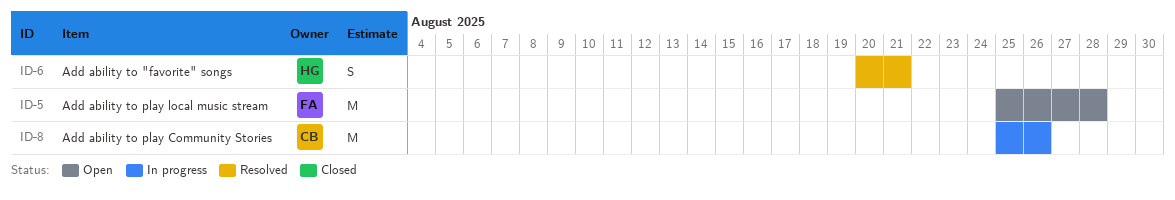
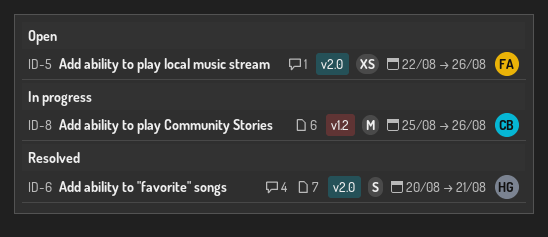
ID-5, estimate: M -> XS
ID-5, start: Aug 25 -> Aug 22
ID-5, due: Aug 28 -> Aug 26

